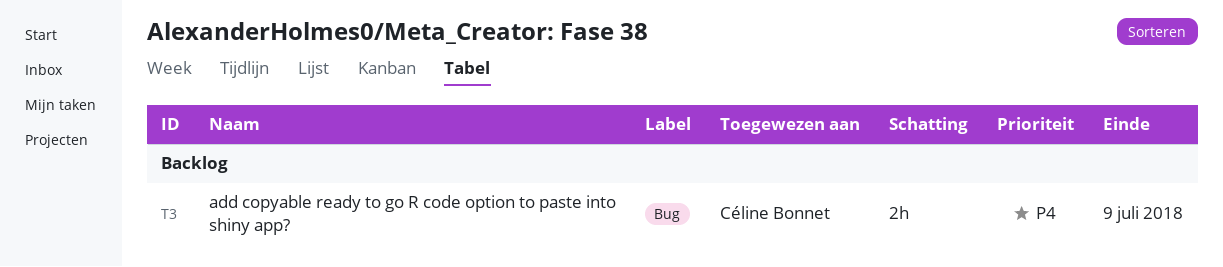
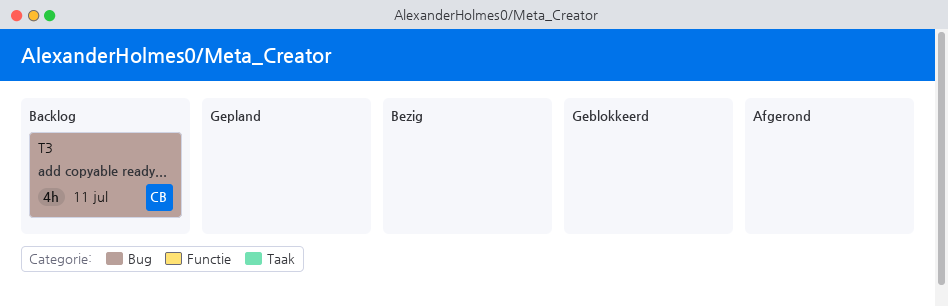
T3, estimate: 2h -> 4h
T3, due: Jul 9 -> Jul 11

